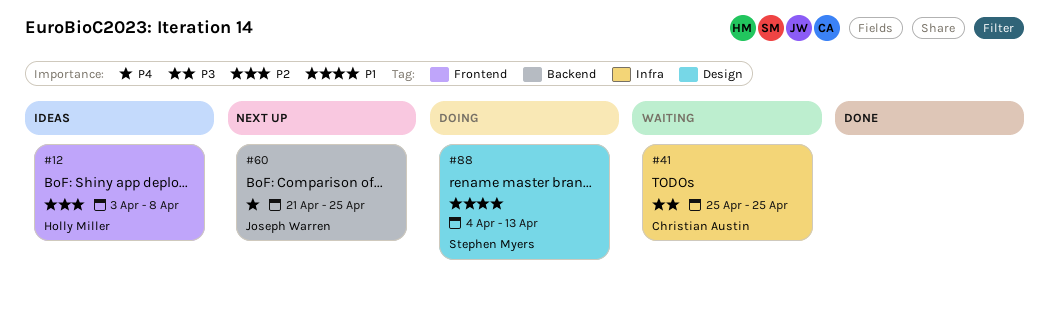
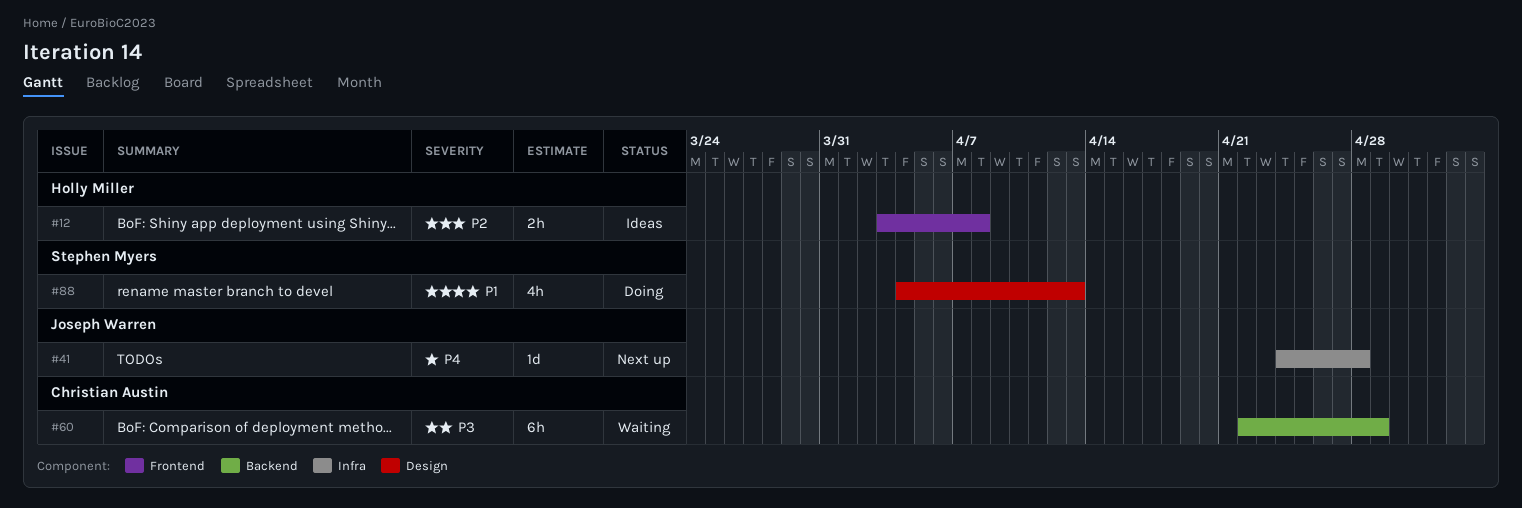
#41, status: Waiting -> Next up
#41, owner: Christian Austin -> Joseph Warren
#41, priority: P3 -> P4
#41, start: Apr 25 -> Apr 24
#41, due: Apr 25 -> Apr 28
#60, status: Next up -> Waiting
#60, owner: Joseph Warren -> Christian Austin
#60, priority: P4 -> P3
#60, start: Apr 21 -> Apr 22
#60, due: Apr 25 -> Apr 29

